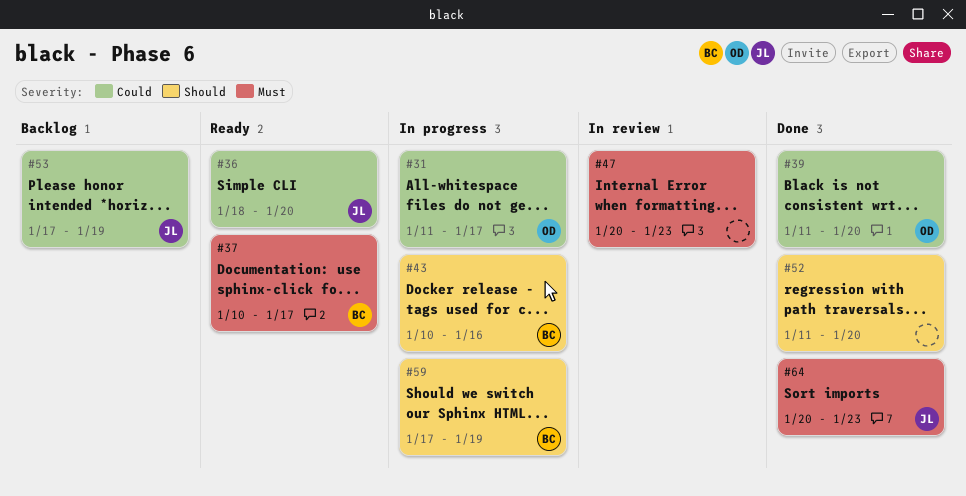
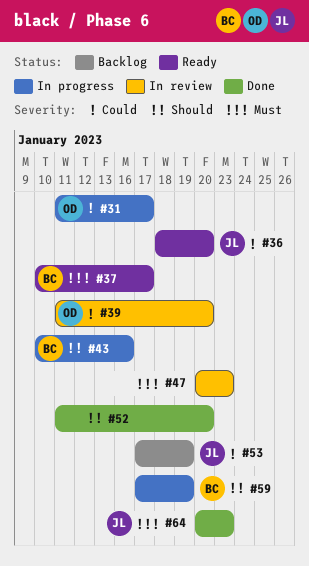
#39, status: Done -> In review

